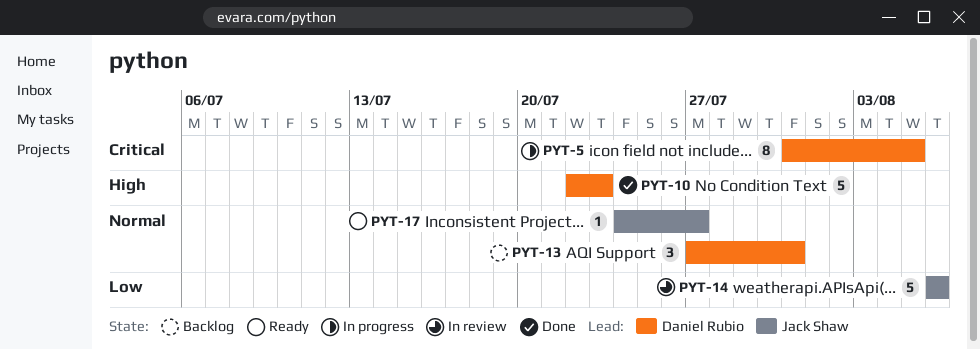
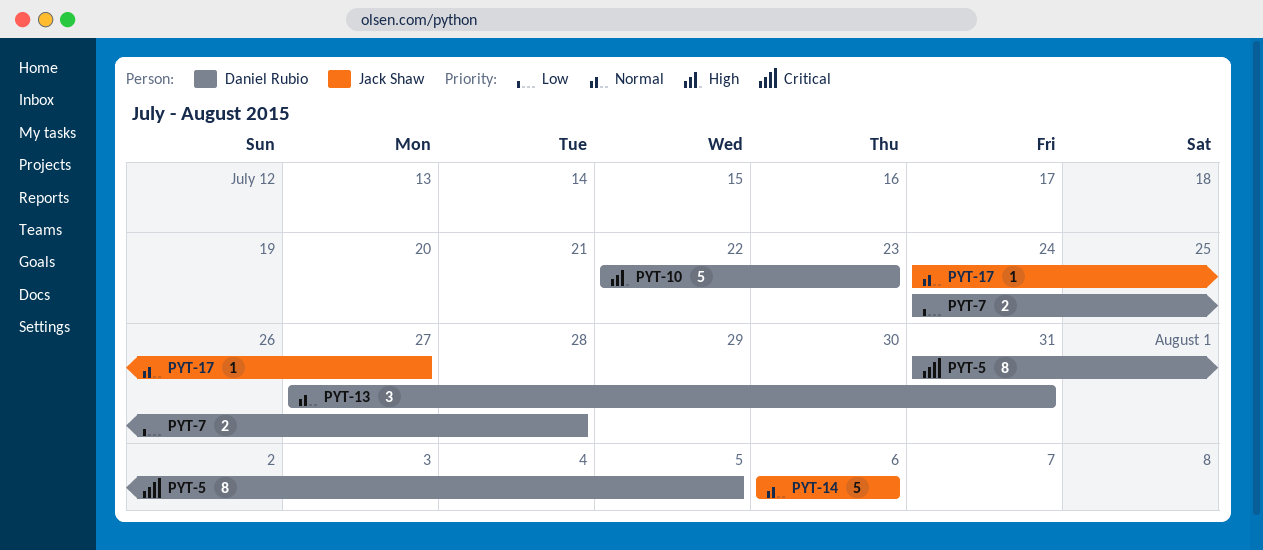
PYT-7: none -> present
PYT-14, priority: Low -> Normal

